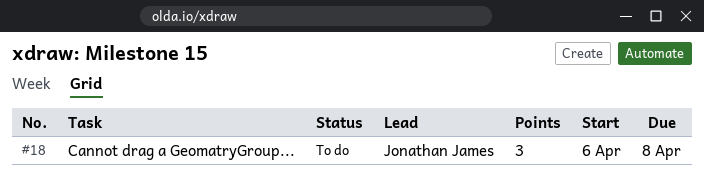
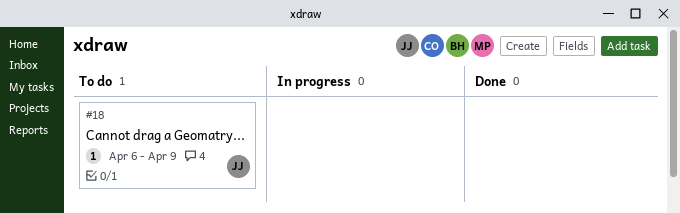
#18, estimate: 3 -> 1
#18, due: Apr 8 -> Apr 9

